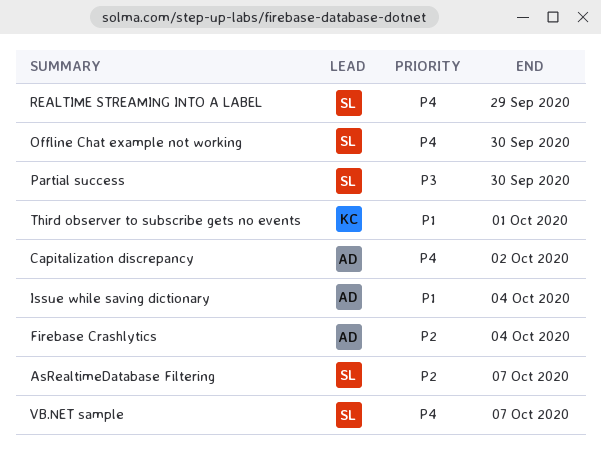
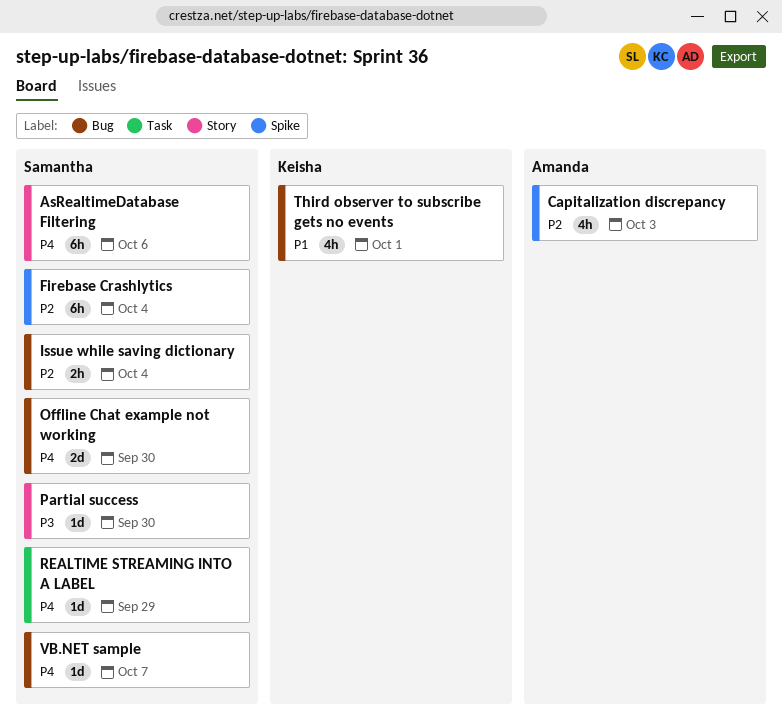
AsRealtimeDatabase Filtering, priority: P2 -> P4
AsRealtimeDatabase Filtering, due: Oct 7 -> Oct 6
Capitalization discrepancy, priority: P4 -> P2
Capitalization discrepancy, due: Oct 2 -> Oct 3
Firebase Crashlytics, owner: Amanda -> Samantha
Issue while saving dictionary, owner: Amanda -> Samantha
Issue while saving dictionary, priority: P1 -> P2

